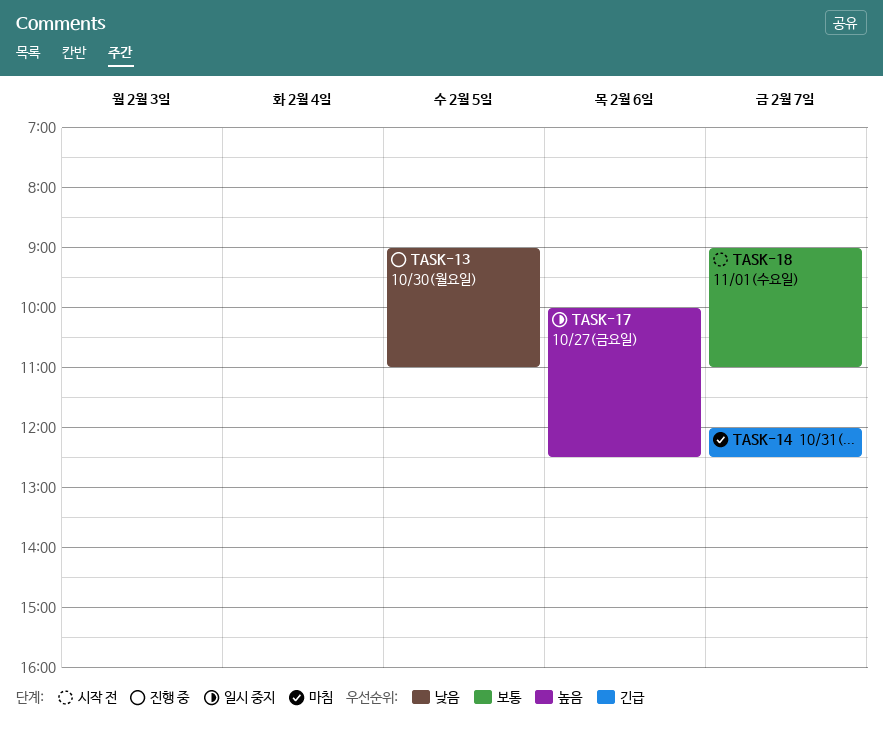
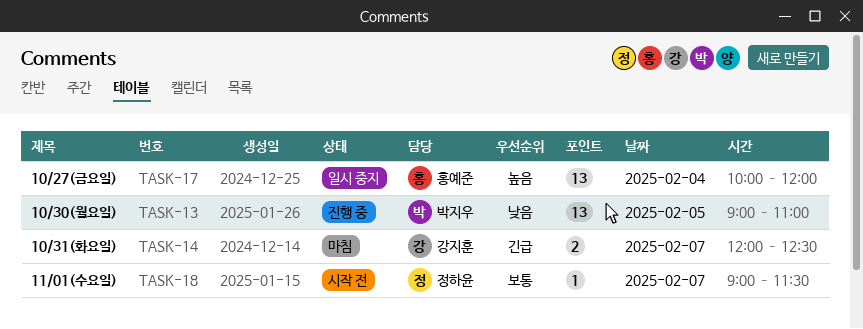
TASK-17, day: Feb 6 -> Feb 4
TASK-17, ends: 12:30 -> 12:00
TASK-18, ends: 11:00 -> 11:30

